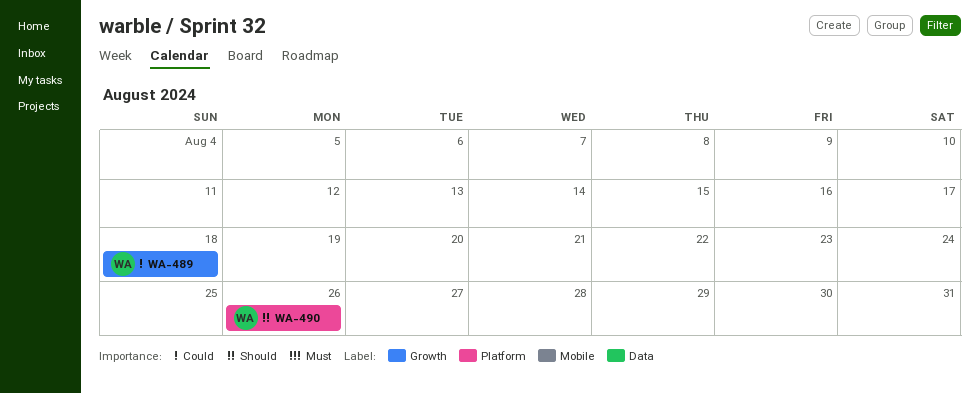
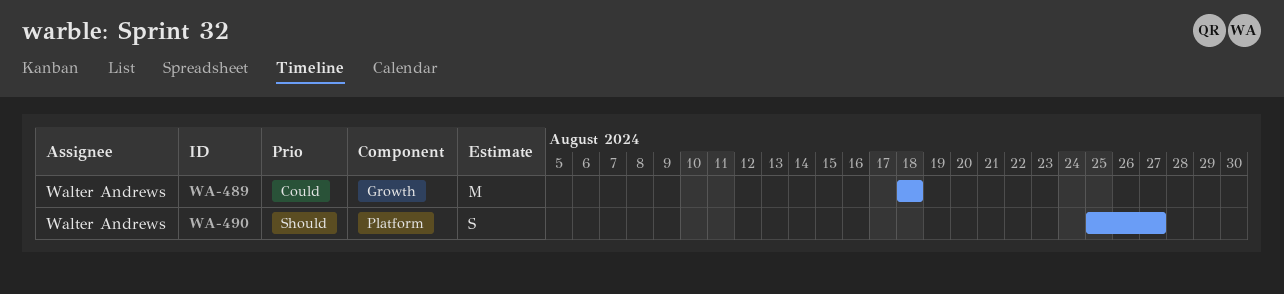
WA-490, start: Aug 26 -> Aug 25
WA-490, due: Aug 26 -> Aug 27

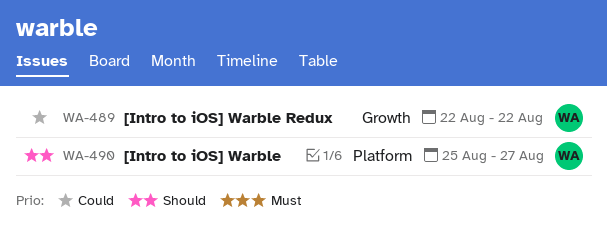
WA-489, start: Aug 18 -> Aug 22
WA-489, due: Aug 18 -> Aug 22

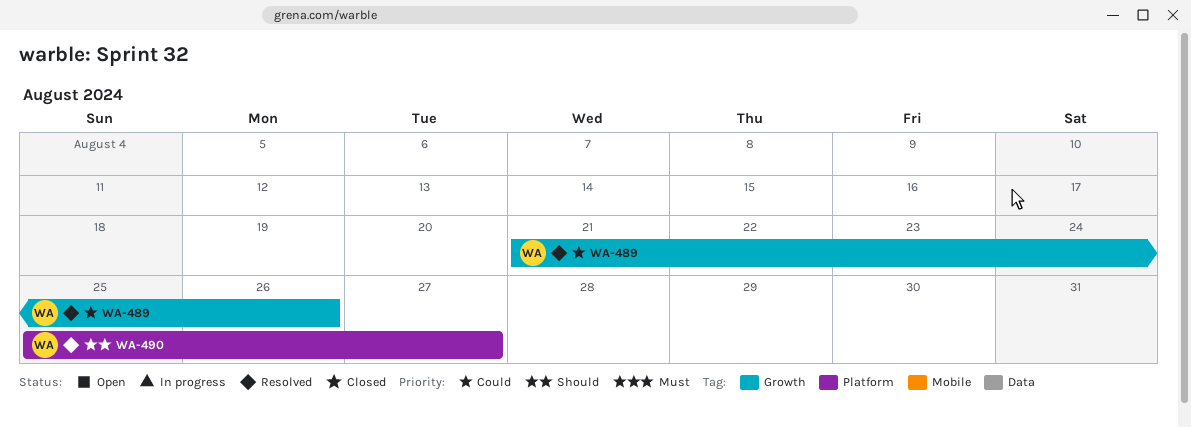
WA-489, start: Aug 22 -> Aug 21
WA-489, due: Aug 22 -> Aug 26

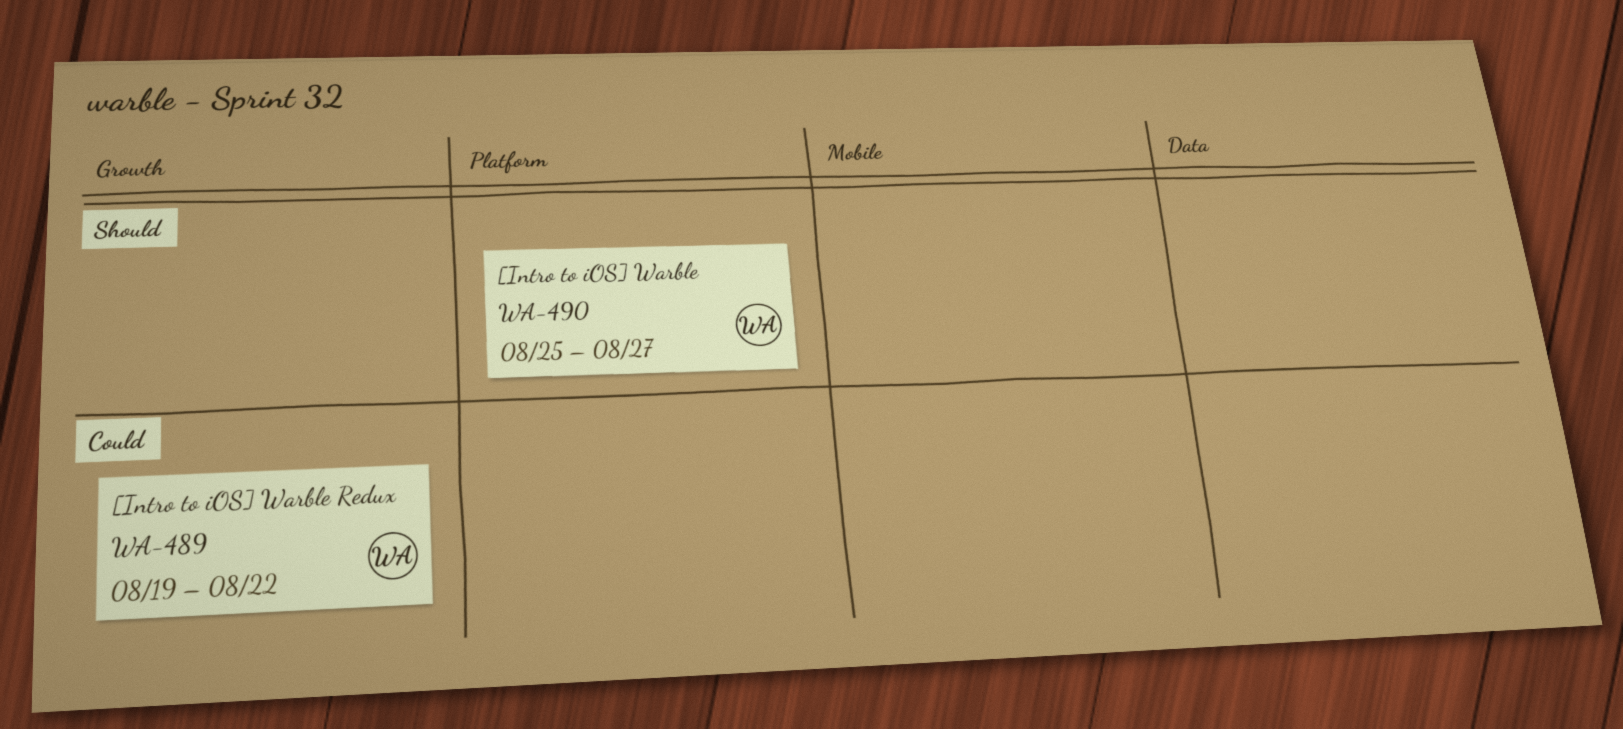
WA-489, start: Aug 21 -> Aug 19
WA-489, due: Aug 26 -> Aug 22

